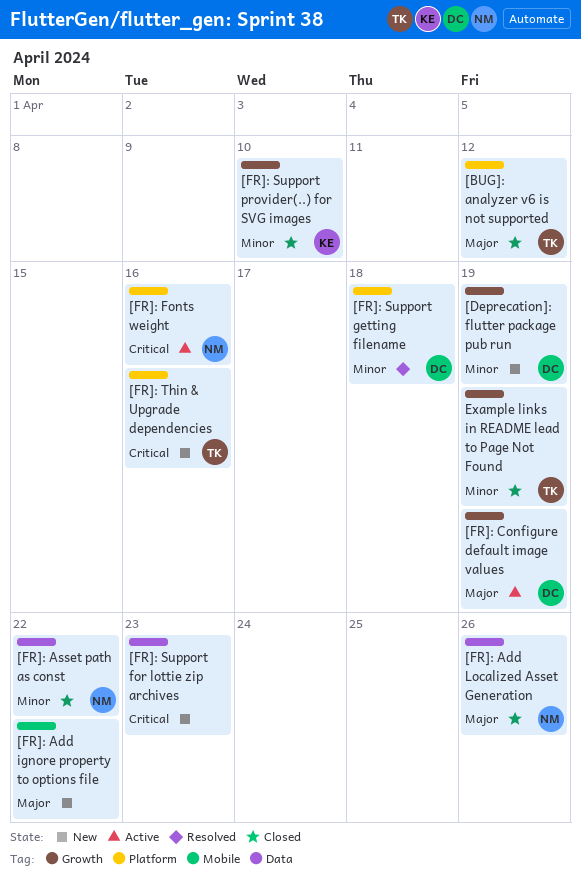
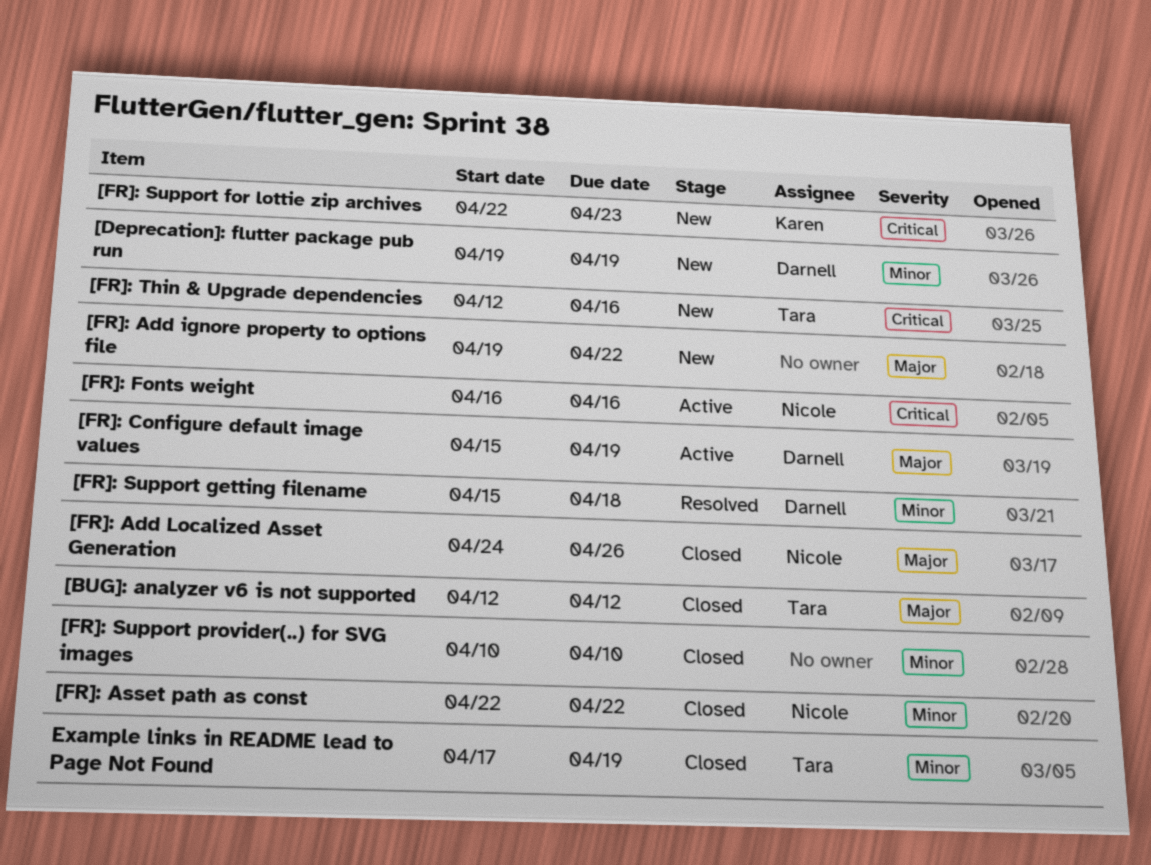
[FR]: Support for lottie zip archives, owner: none -> Karen
[FR]: Support provider(..) for SVG images, owner: Karen -> none

